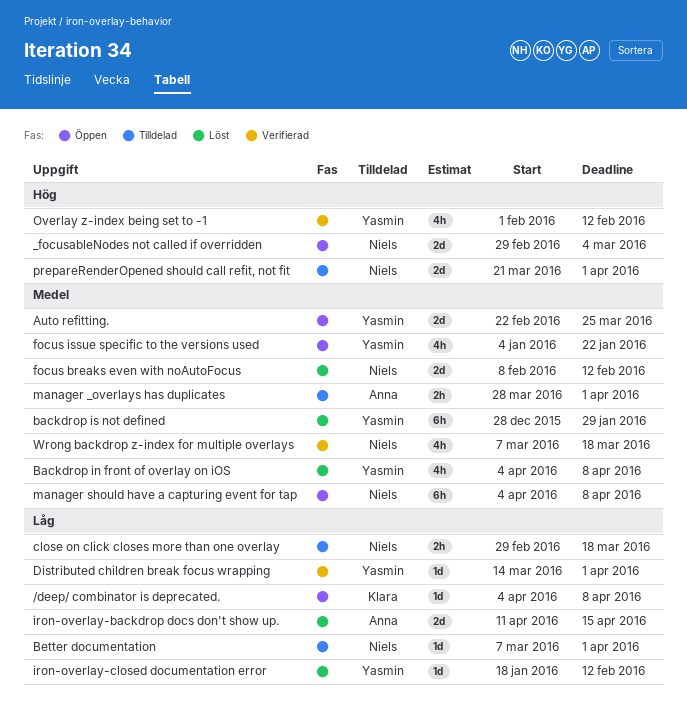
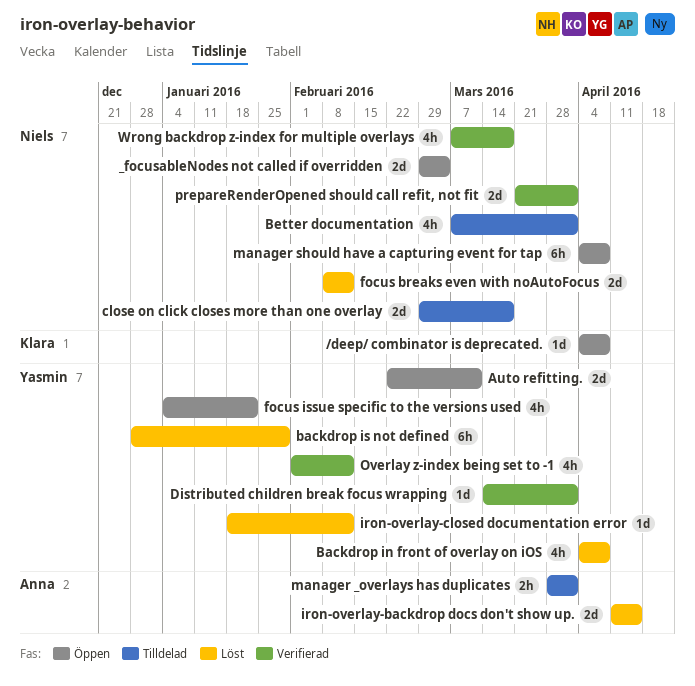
Auto refitting., due: Mar 25 -> Mar 11
Better documentation, estimate: 1d -> 4h
close on click closes more than one overlay, estimate: 2h -> 2d
prepareRenderOpened should call refit, not fit, status: Tilldelad -> Verifierad

